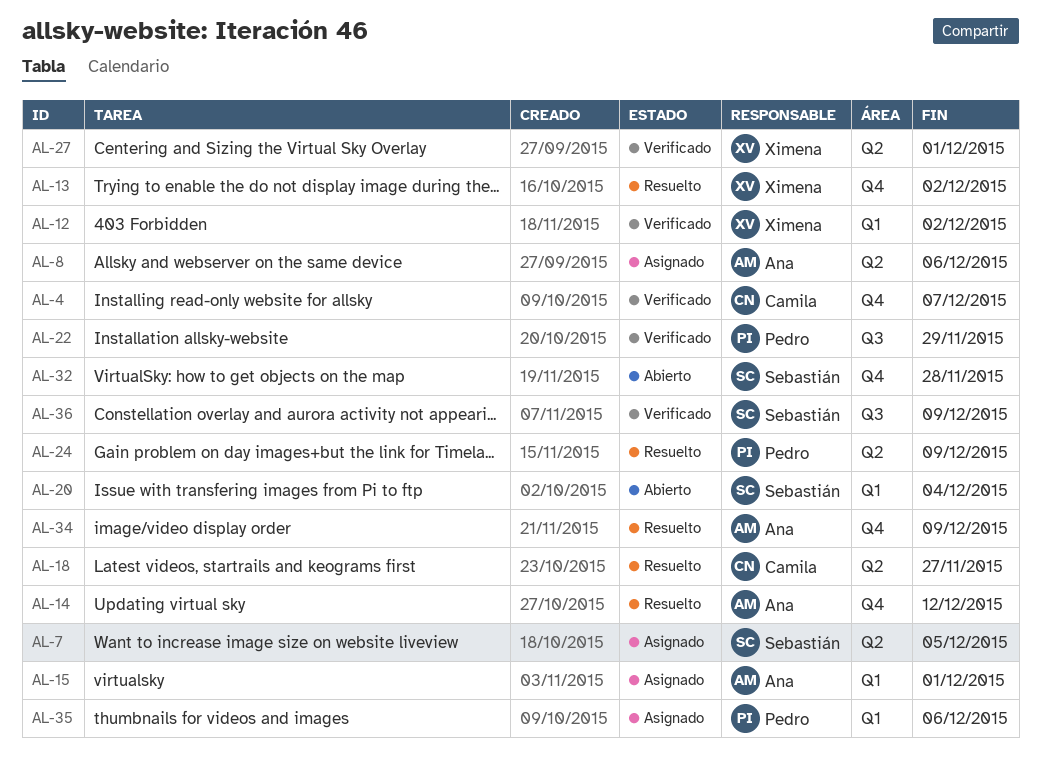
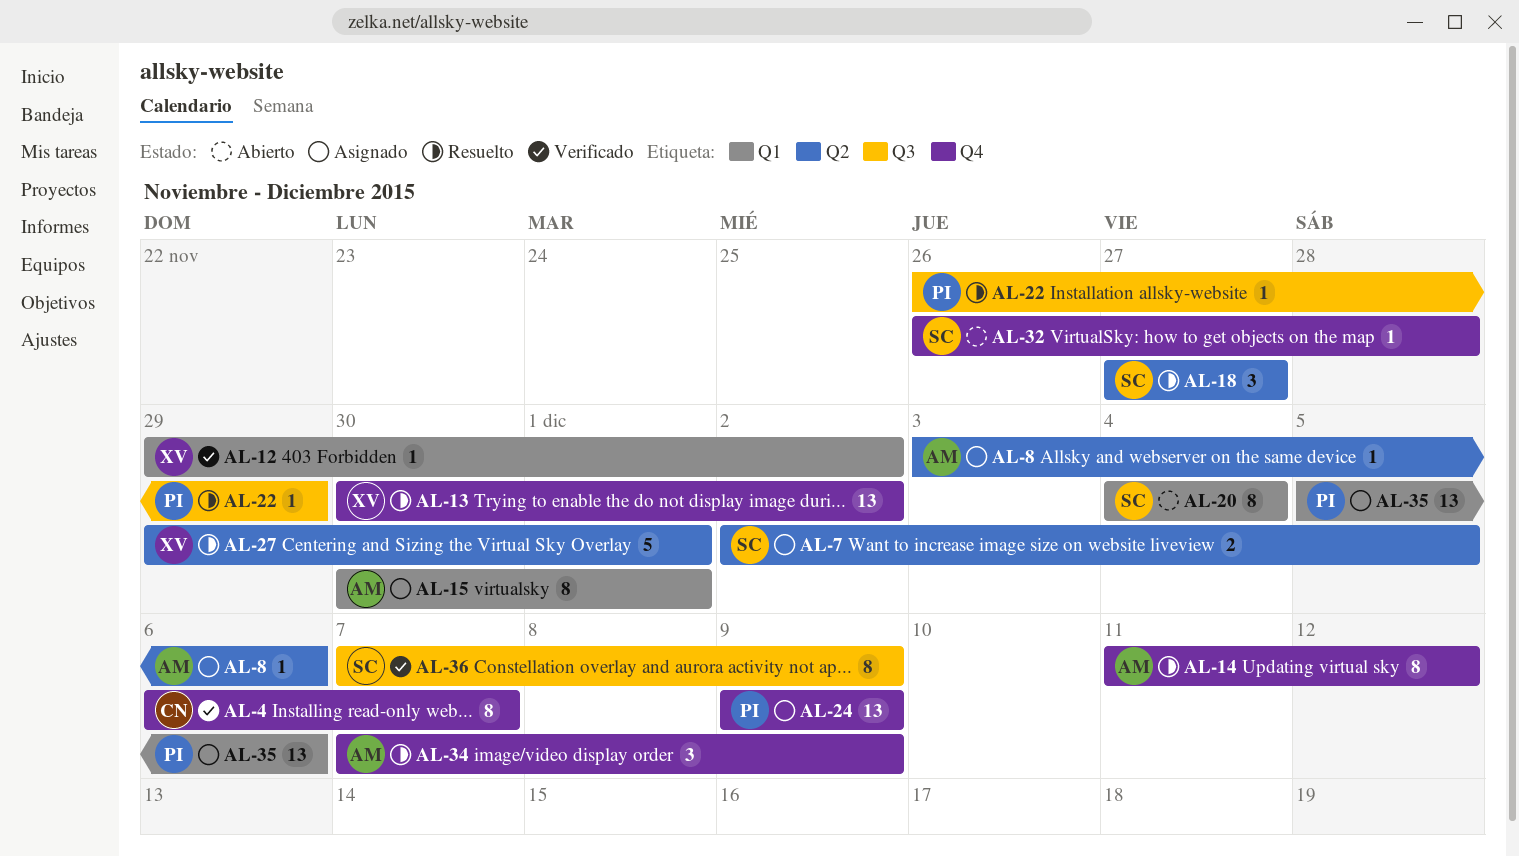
AL-18, owner: Camila -> Sebastián
AL-22, status: Verificado -> Resuelto
AL-24, status: Resuelto -> Asignado
AL-24, label: Q2 -> Q4
AL-27, status: Verificado -> Resuelto

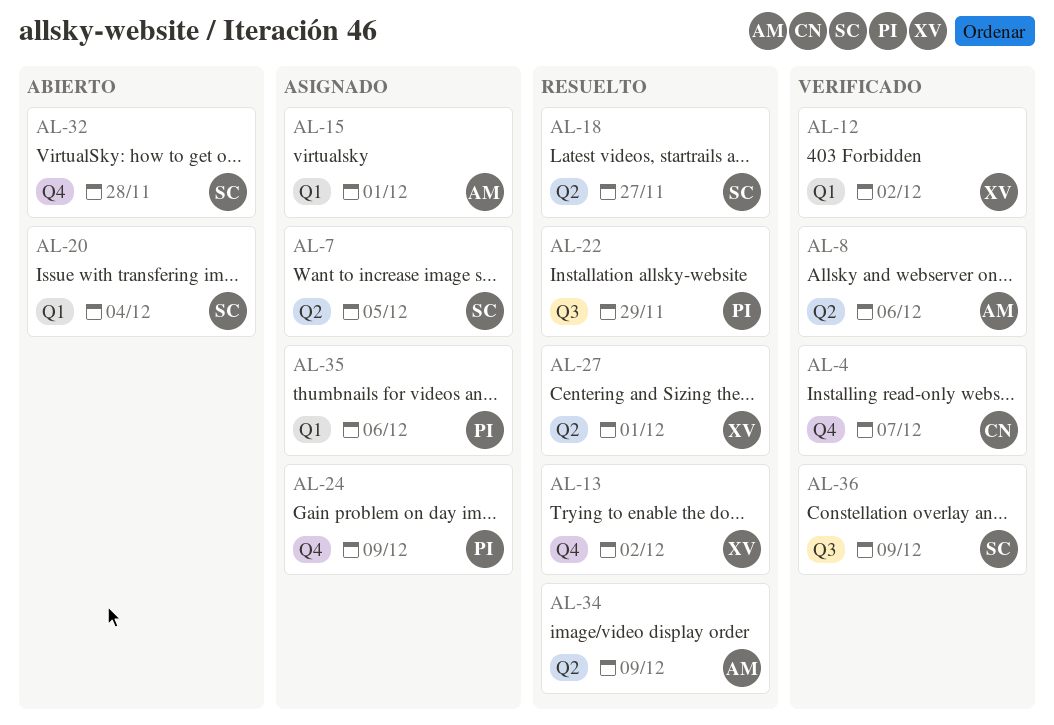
AL-8, status: Asignado -> Verificado
AL-14: present -> none
AL-34, label: Q4 -> Q2

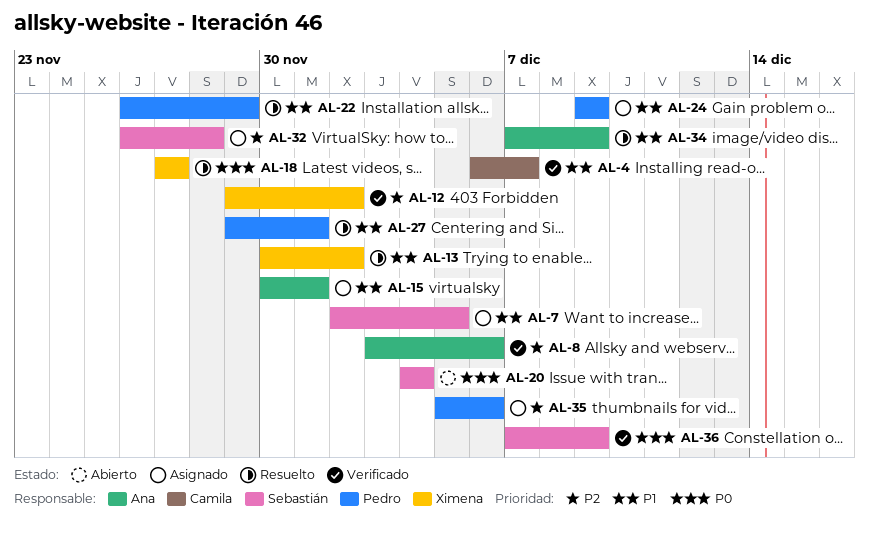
AL-18, owner: Sebastián -> Ximena
AL-27, owner: Ximena -> Pedro
AL-32, status: Abierto -> Asignado

